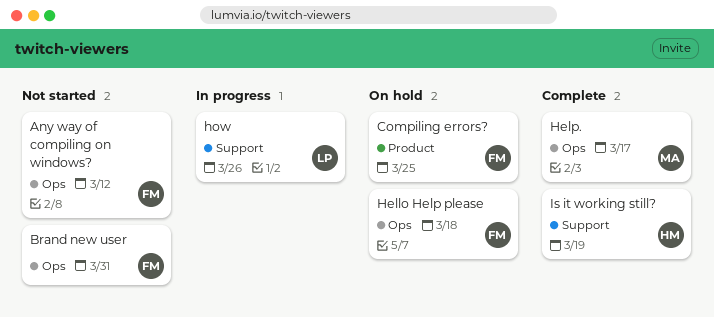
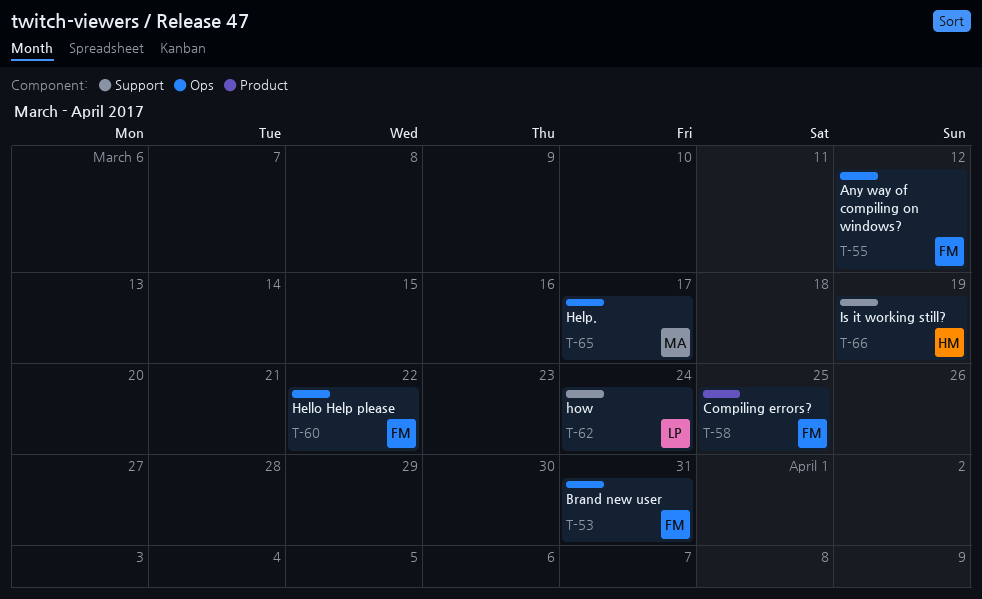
Hello Help please, due: Mar 18 -> Mar 22
how, due: Mar 26 -> Mar 24

